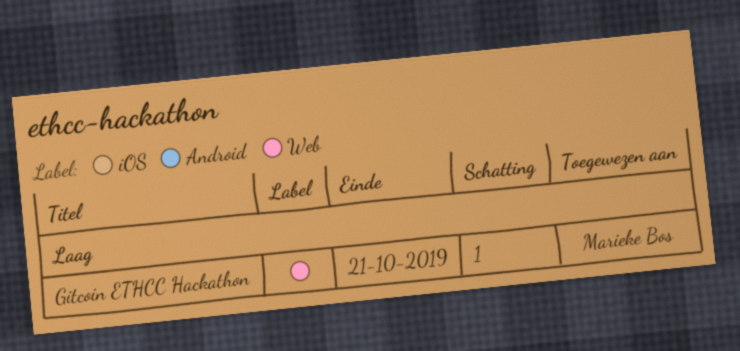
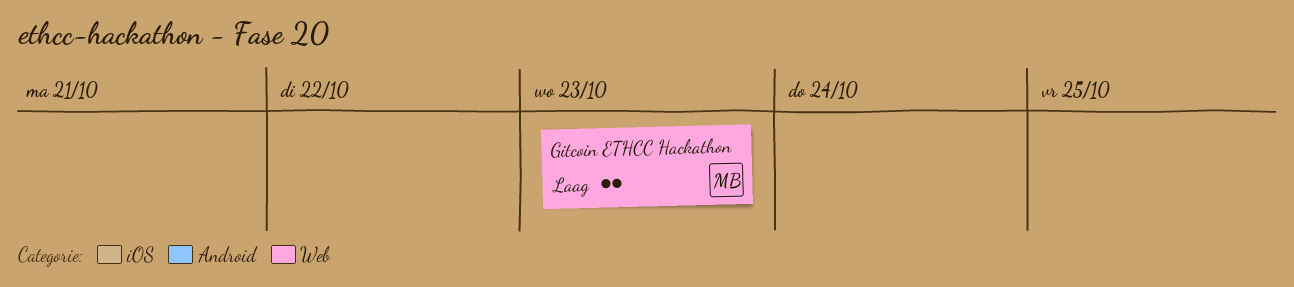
Gitcoin ETHCC Hackathon, estimate: 1 -> 2
Gitcoin ETHCC Hackathon, due: Oct 21 -> Oct 23

